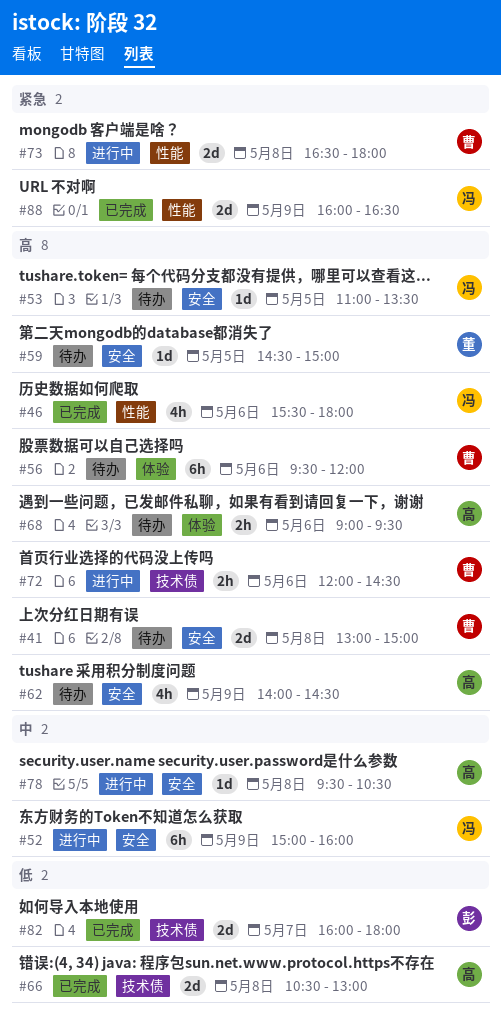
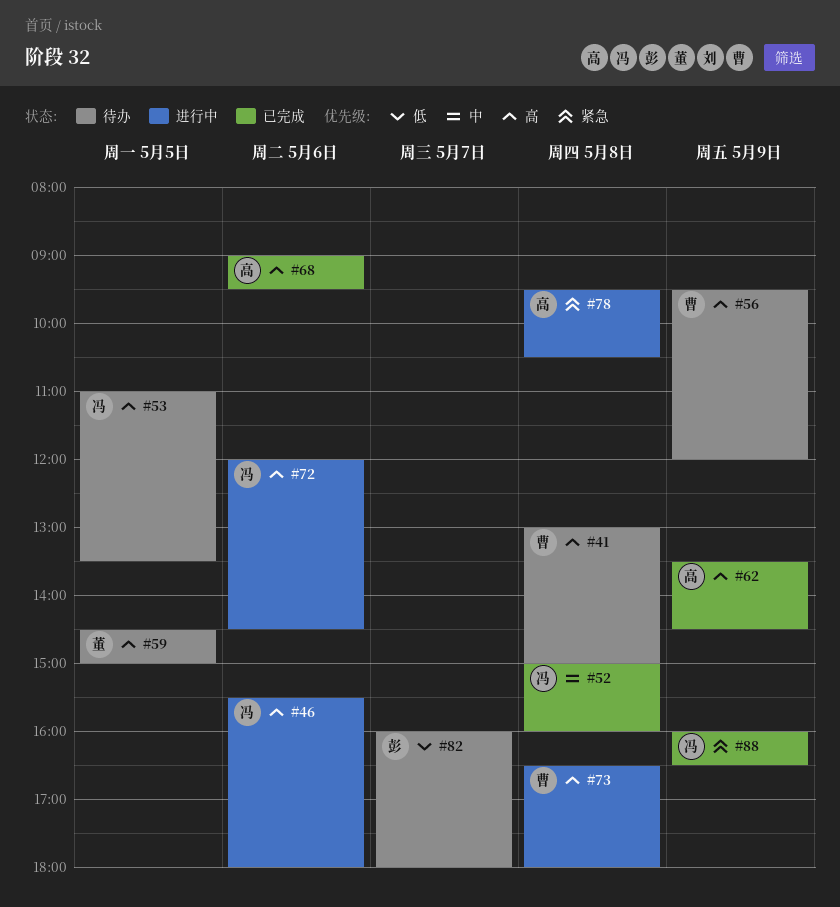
#46, status: 已完成 -> 进行中
#52, status: 进行中 -> 已完成
#52, day: May 9 -> May 8
#56, day: May 6 -> May 9
#62, status: 待办 -> 已完成
#62, begins: 14:00 -> 13:30
#66: present -> none
#68, status: 待办 -> 已完成
#72, owner: 曹 -> 冯
#73, priority: 紧急 -> 高
#78, priority: 中 -> 紧急
#82, status: 已完成 -> 待办

